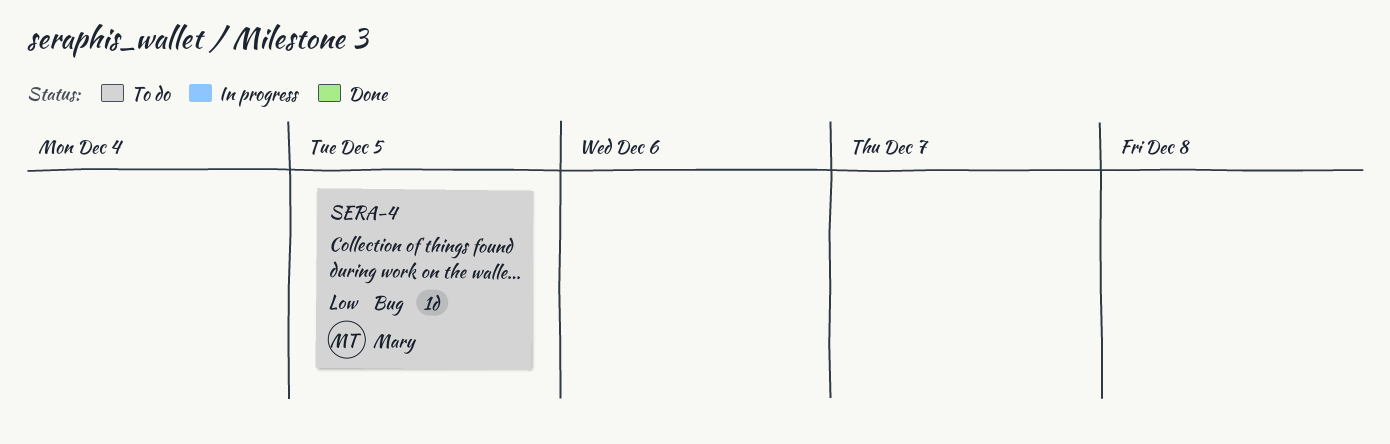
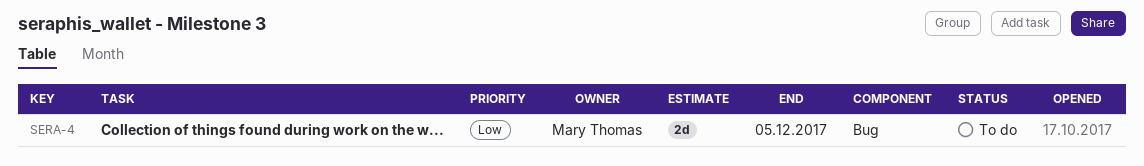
SERA-4, estimate: 1d -> 2d

